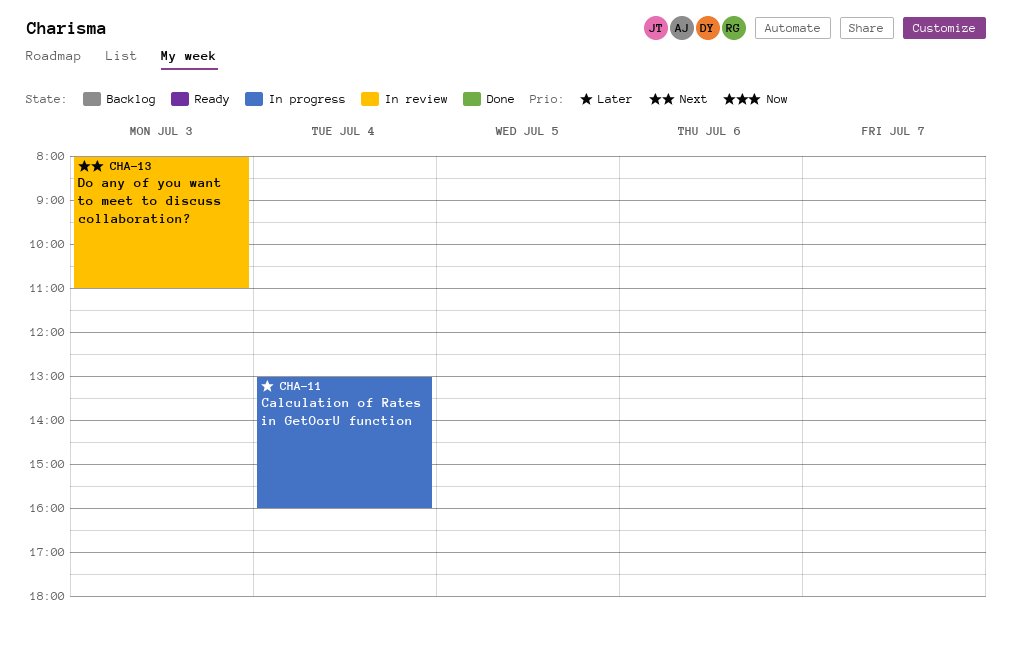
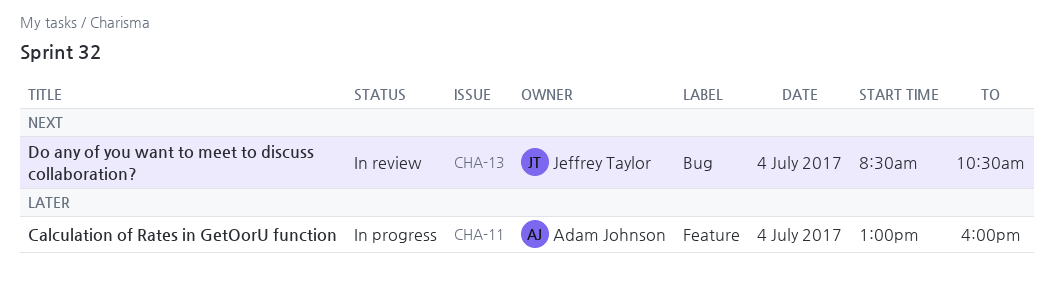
CHA-13, day: Jul 3 -> Jul 4
CHA-13, begins: 08:00 -> 08:30
CHA-13, ends: 11:00 -> 10:30

